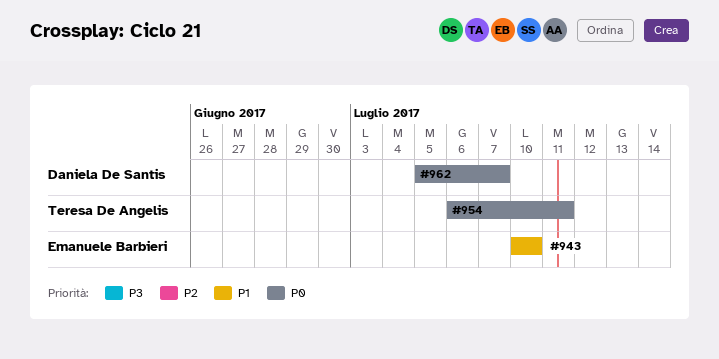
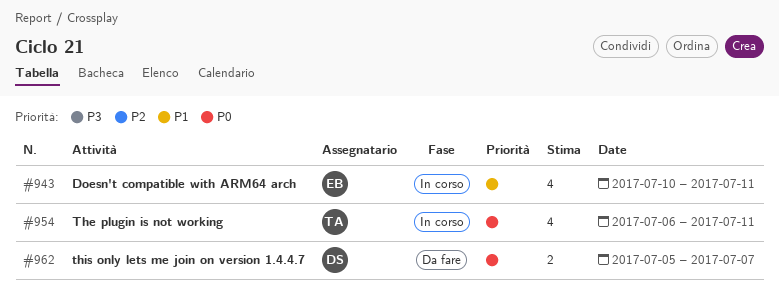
#943, due: Jul 10 -> Jul 11

